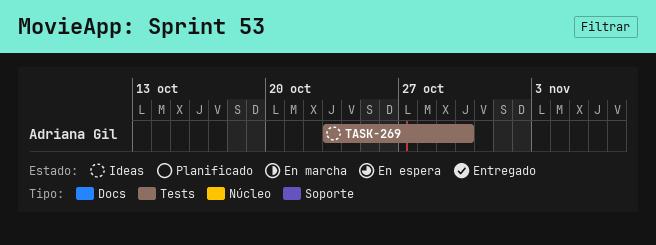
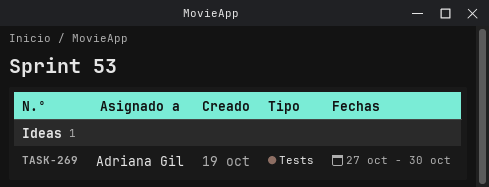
TASK-269, start: Oct 23 -> Oct 27

